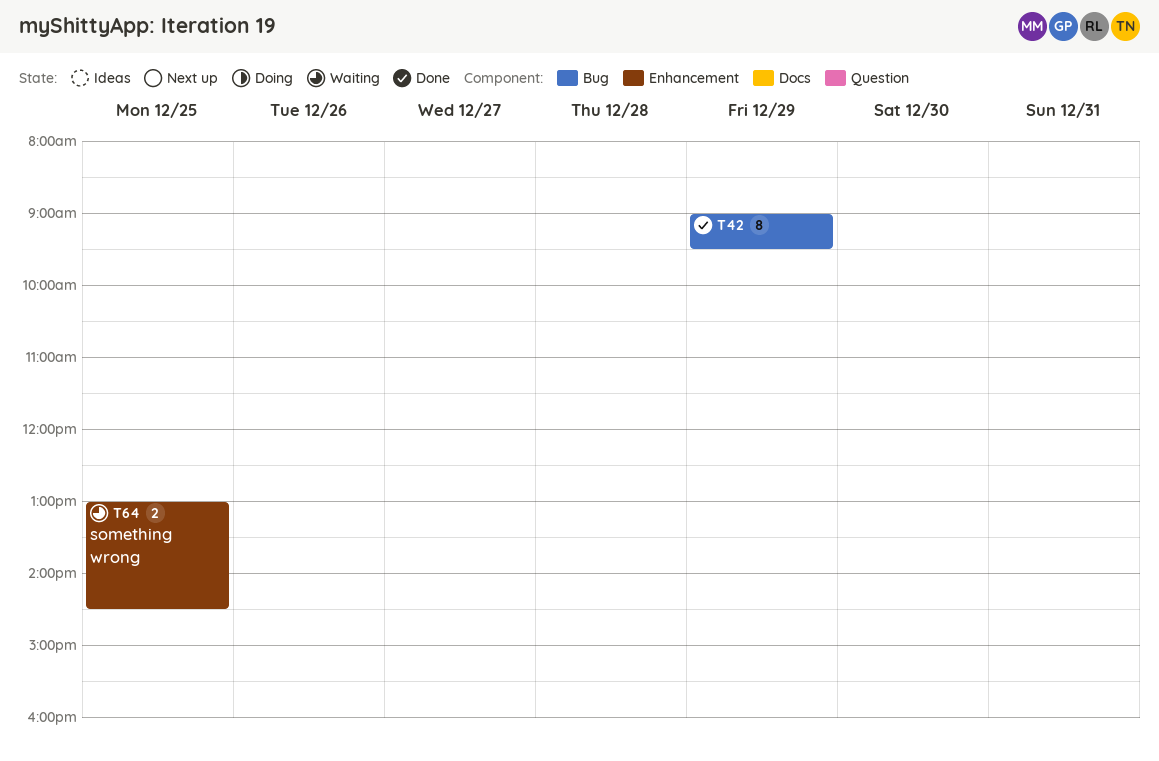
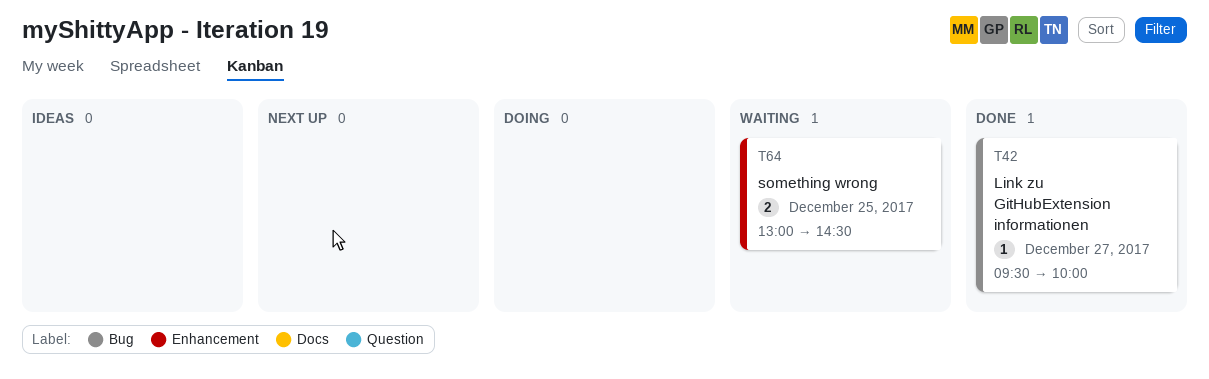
T42, estimate: 8 -> 1
T42, day: Dec 29 -> Dec 27
T42, begins: 09:00 -> 09:30
T42, ends: 09:30 -> 10:00

